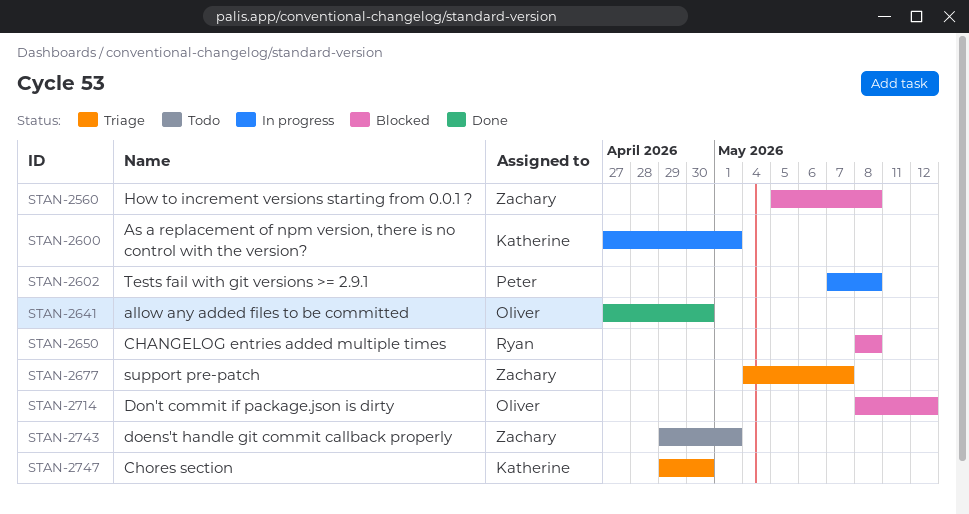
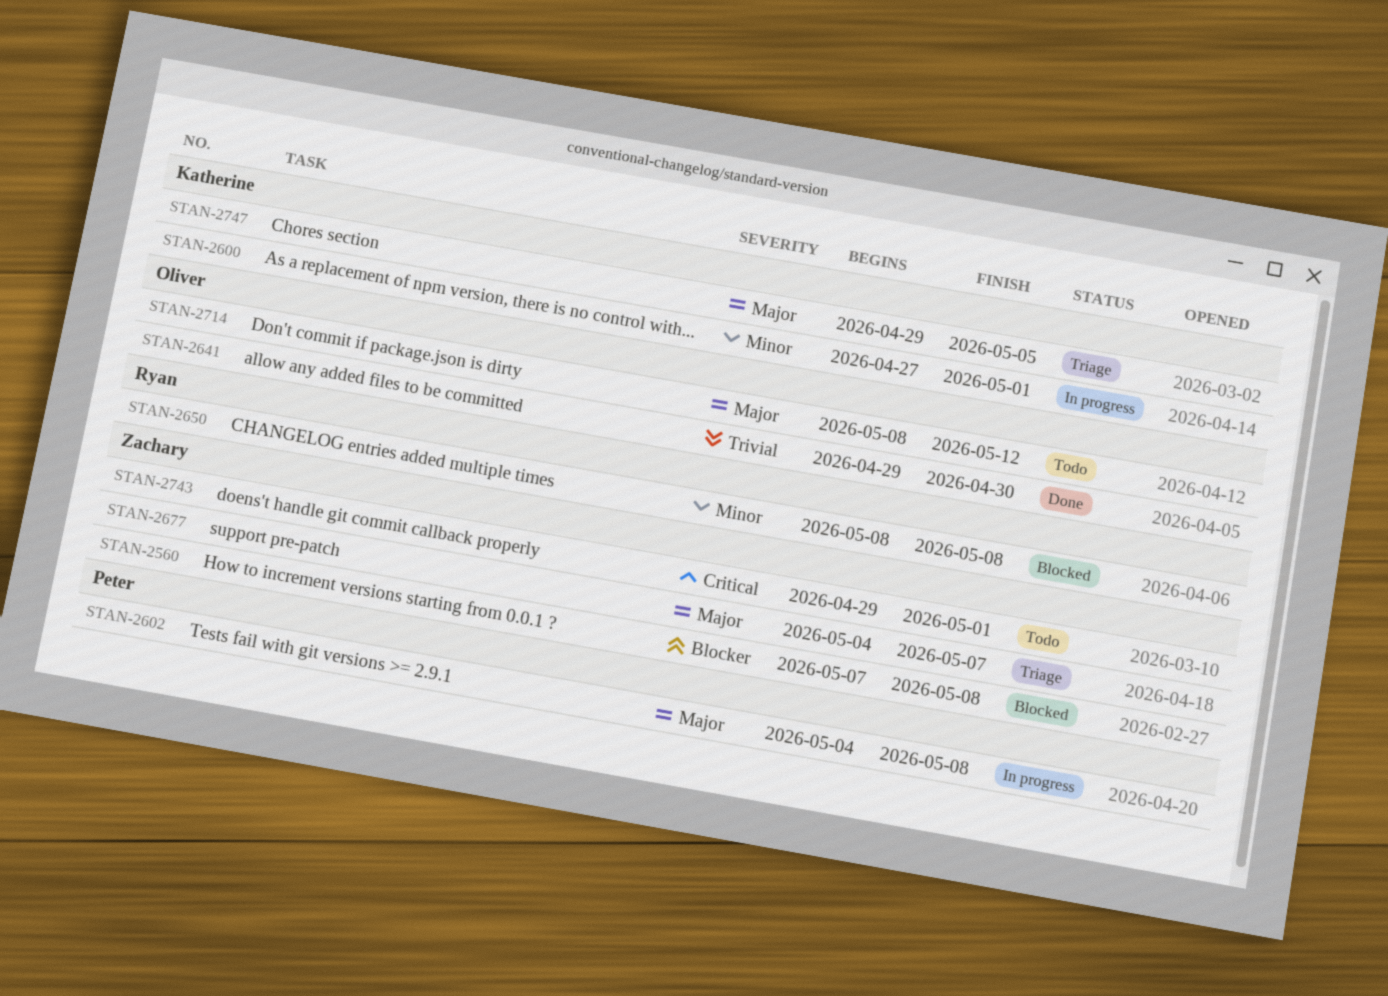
STAN-2560, start: May 5 -> May 7
STAN-2602, start: May 7 -> May 4
STAN-2641, start: Apr 27 -> Apr 29
STAN-2714, status: Blocked -> Todo
STAN-2747, due: Apr 30 -> May 5

